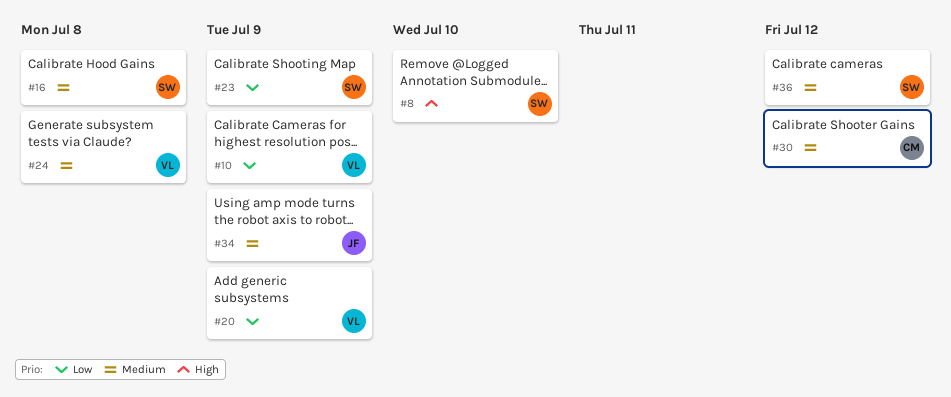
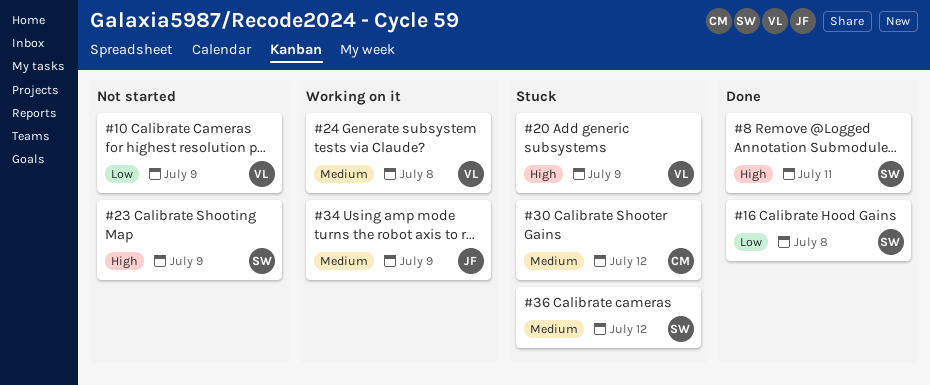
#8, due: Jul 10 -> Jul 11
#16, priority: Medium -> Low
#20, priority: Low -> High
#23, priority: Low -> High

